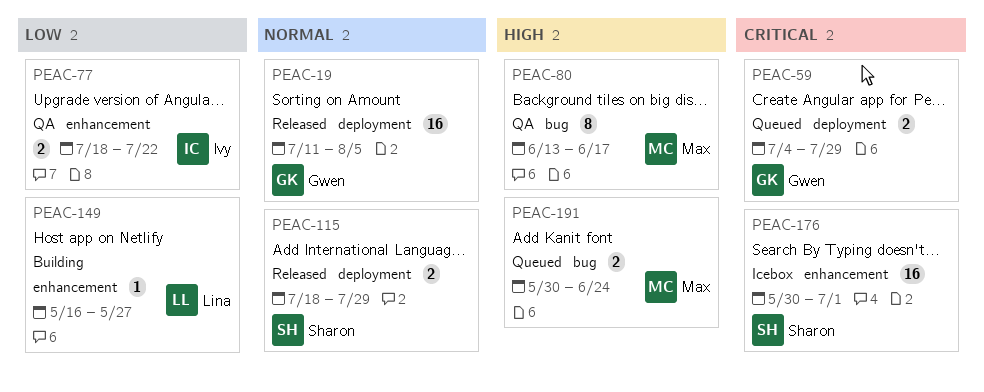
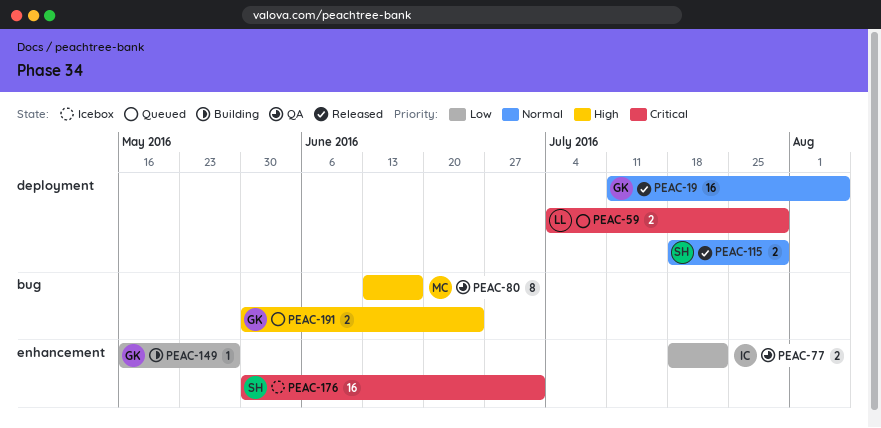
PEAC-59, owner: Gwen -> Lina
PEAC-149, owner: Lina -> Gwen
PEAC-191, owner: Max -> Gwen

